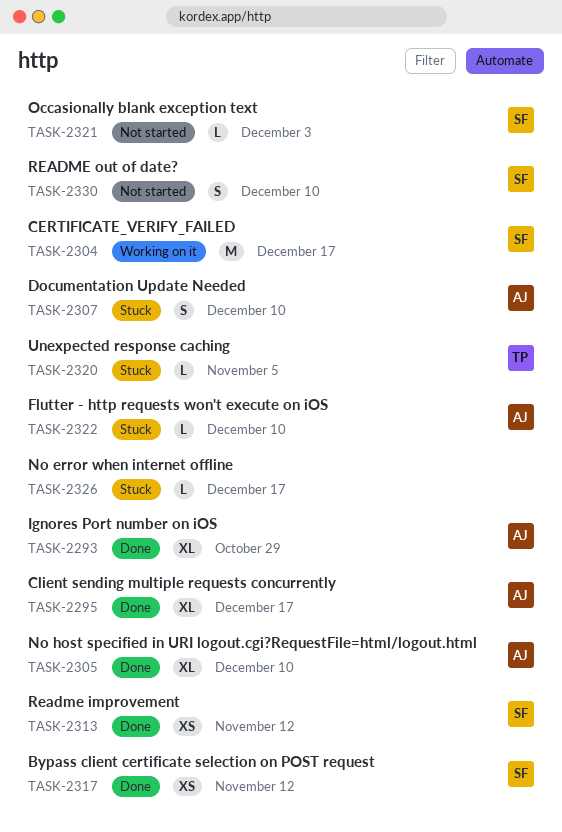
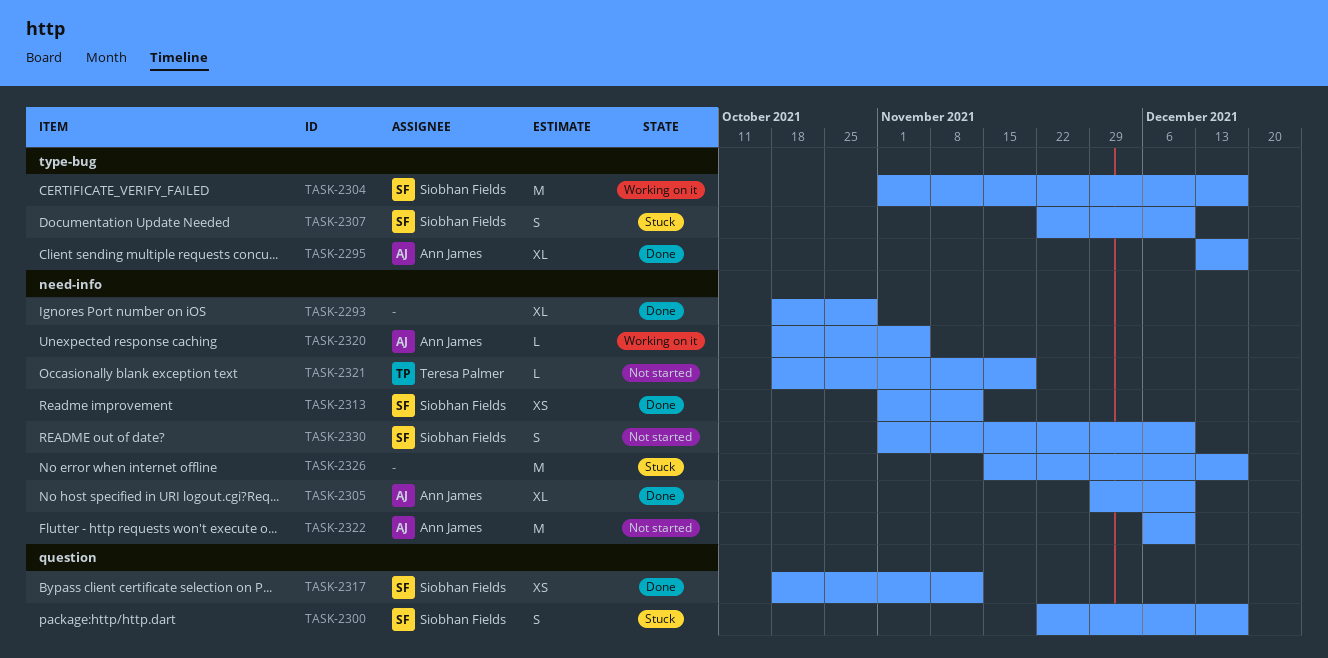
TASK-2293, owner: Ann James -> none
TASK-2300: none -> present
TASK-2307, owner: Ann James -> Siobhan Fields
TASK-2320, status: Stuck -> Working on it
TASK-2320, owner: Teresa Palmer -> Ann James
TASK-2321, owner: Siobhan Fields -> Teresa Palmer
TASK-2321, due: Dec 3 -> Nov 19
TASK-2322, status: Stuck -> Not started
TASK-2322, estimate: L -> M
TASK-2326, estimate: L -> M

